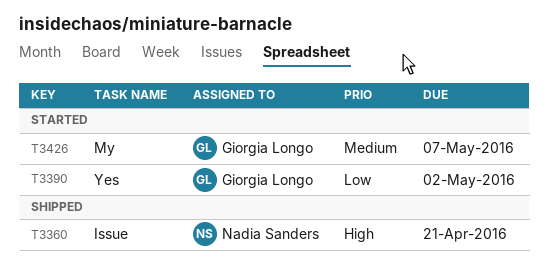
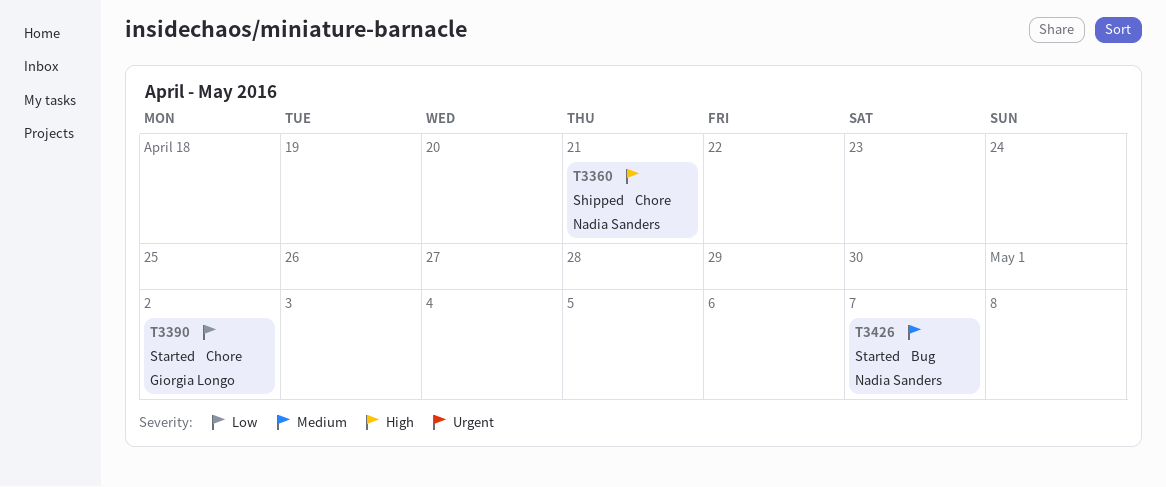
T3426, owner: Giorgia Longo -> Nadia Sanders

